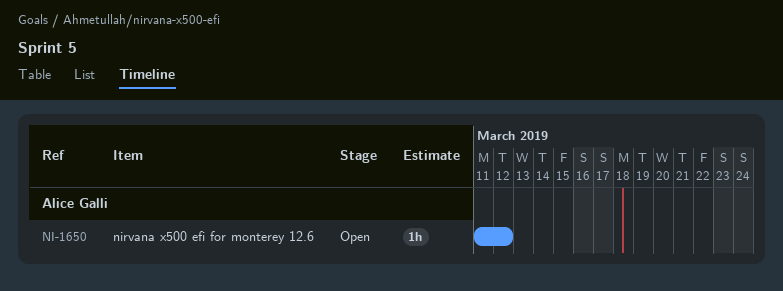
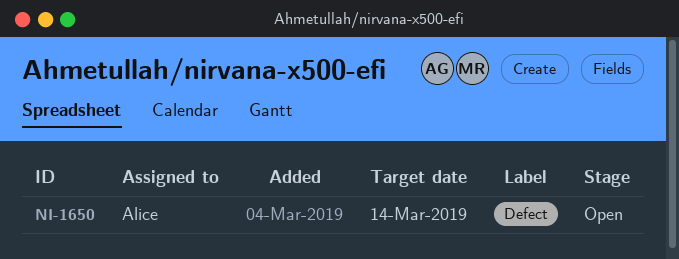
NI-1650, due: Mar 12 -> Mar 14

